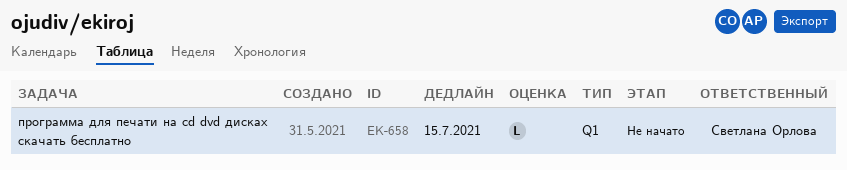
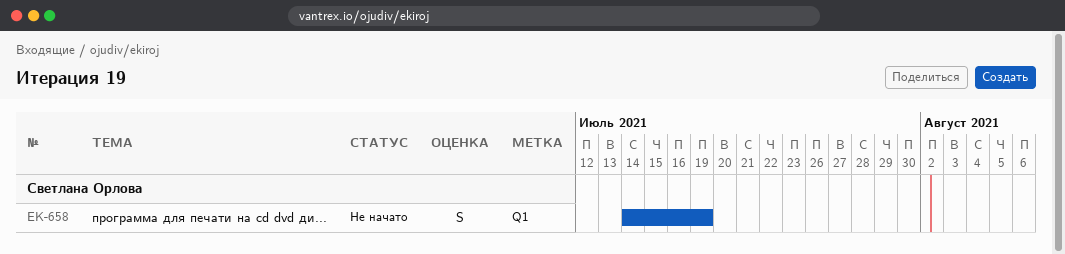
EK-658, estimate: L -> S
EK-658, due: Jul 15 -> Jul 19

